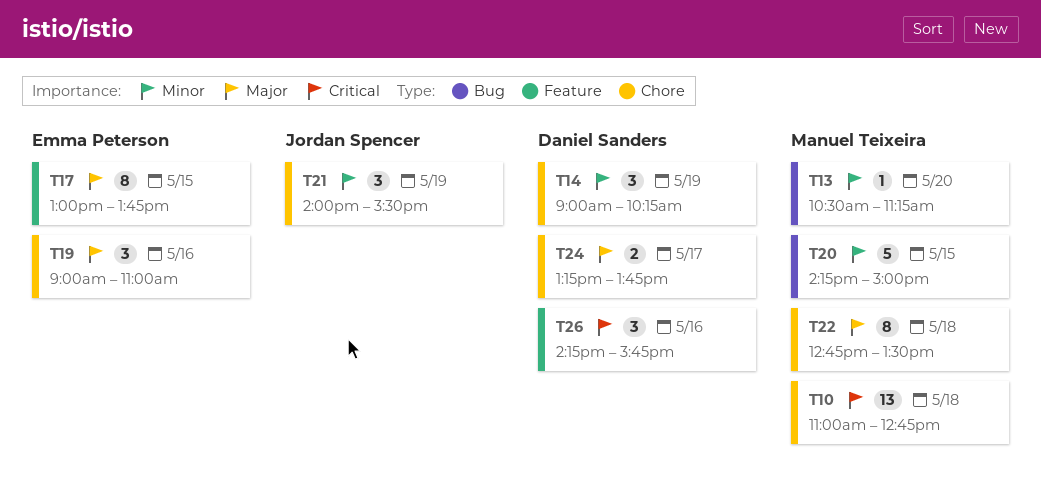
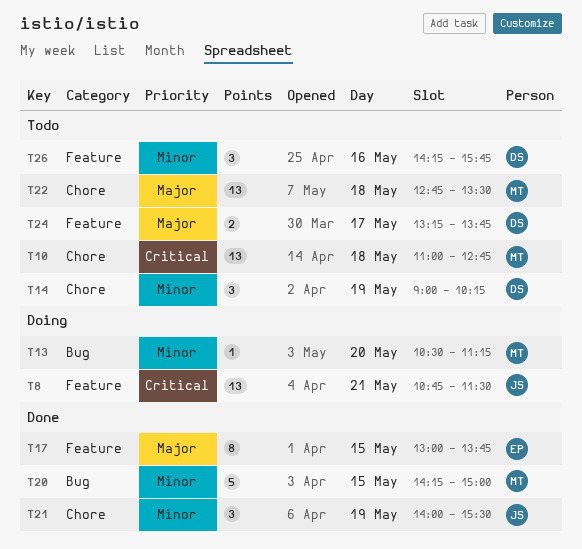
T8: none -> present
T19: present -> none
T22, estimate: 8 -> 13
T24, label: Chore -> Feature
T26, priority: Critical -> Minor

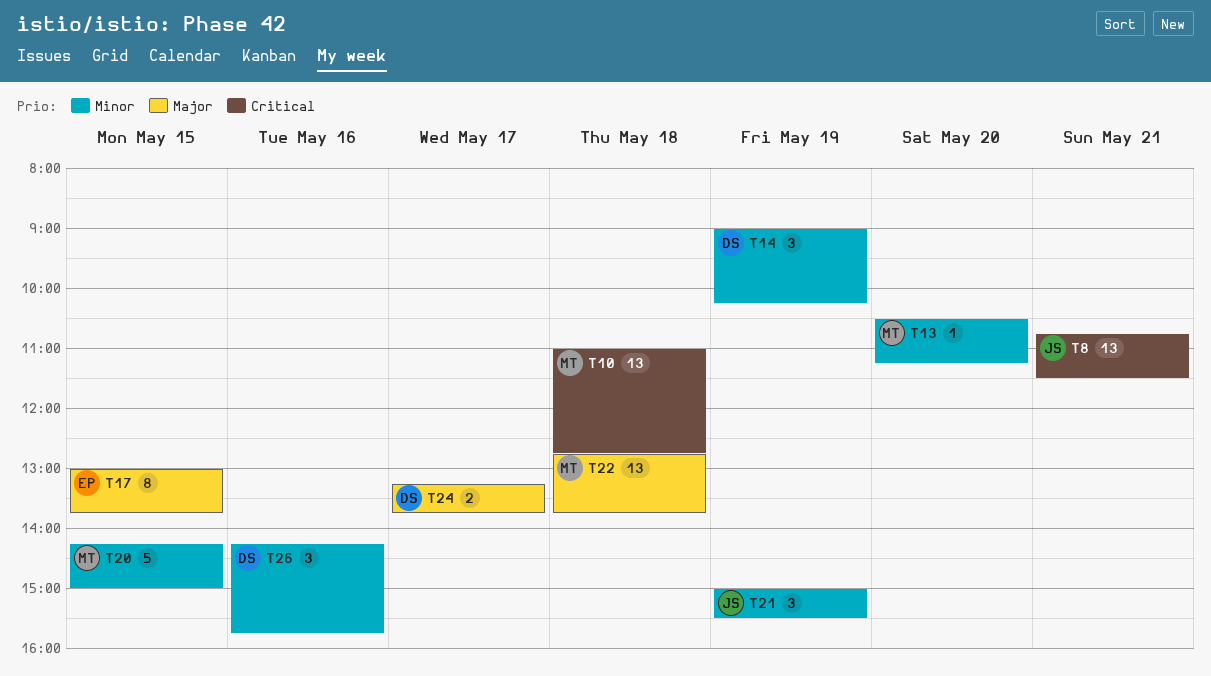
T21, begins: 14:00 -> 15:00
T22, ends: 13:30 -> 13:45

